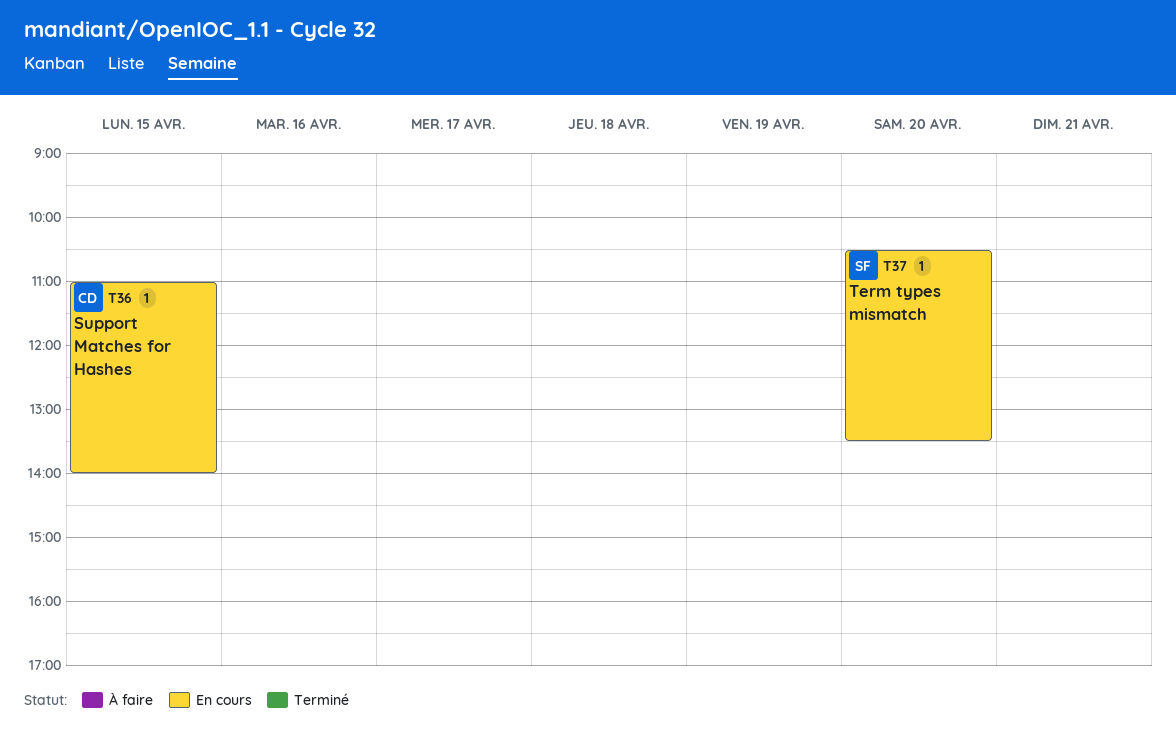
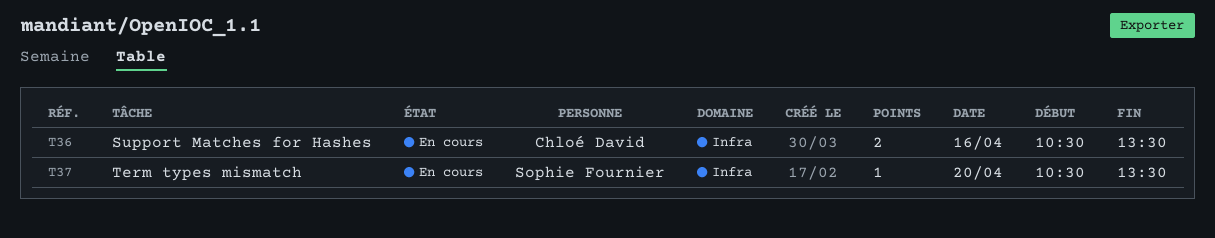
T36, estimate: 1 -> 2
T36, day: Apr 15 -> Apr 16
T36, begins: 11:00 -> 10:30
T36, ends: 14:00 -> 13:30

